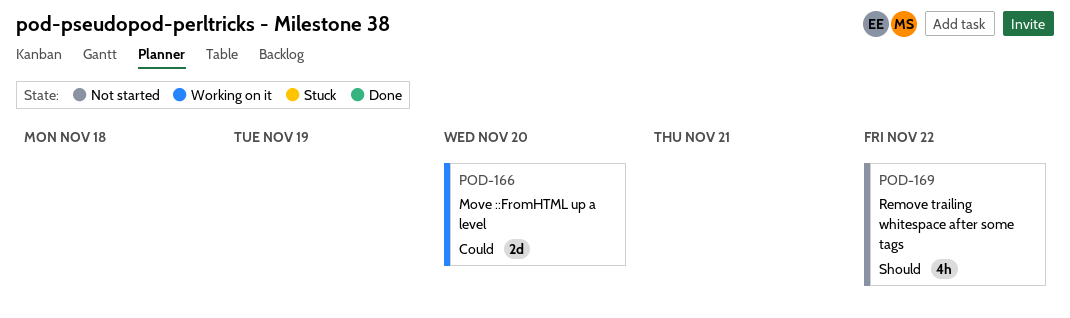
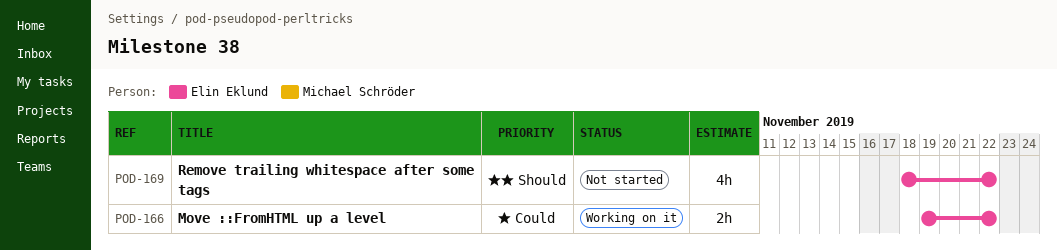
POD-166, estimate: 2d -> 2h
POD-166, due: Nov 20 -> Nov 22

